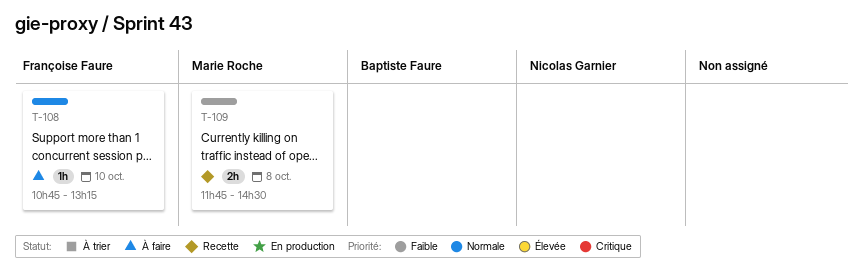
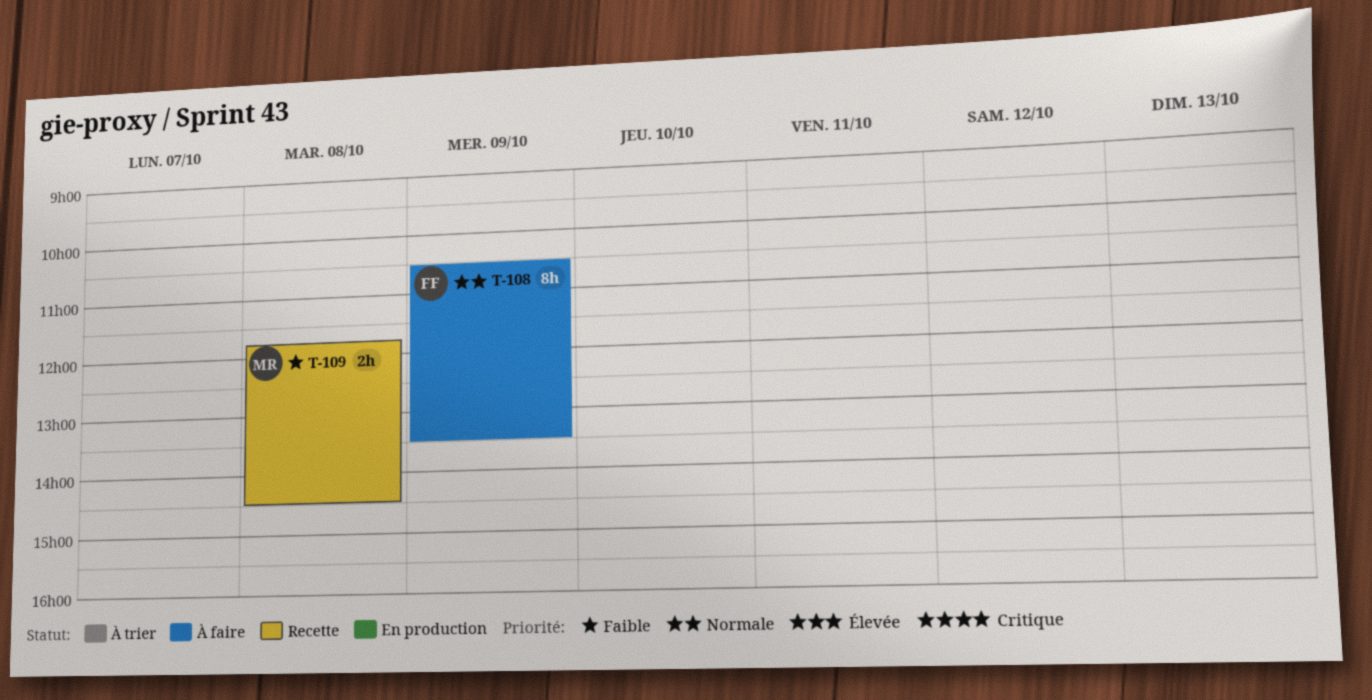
T-108, estimate: 1h -> 8h
T-108, day: Oct 10 -> Oct 9
T-108, begins: 10:45 -> 10:30
T-108, ends: 13:15 -> 13:30

